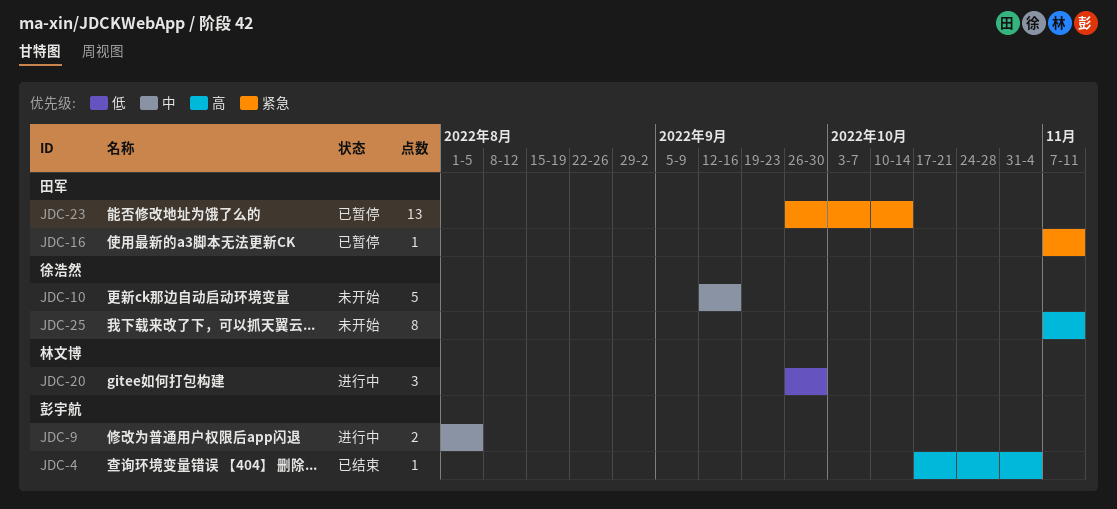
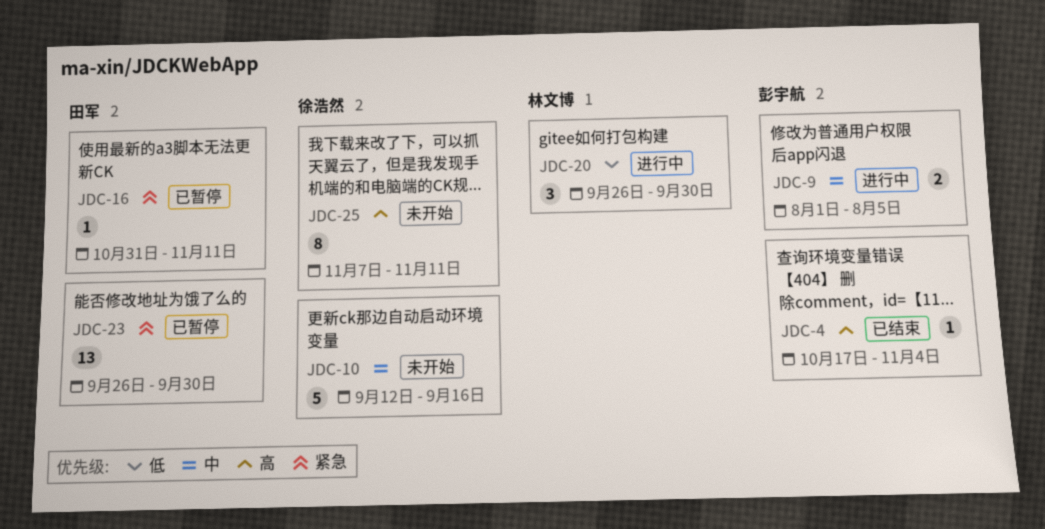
JDC-16, start: Nov 7 -> Oct 31
JDC-23, due: Oct 14 -> Sep 30

